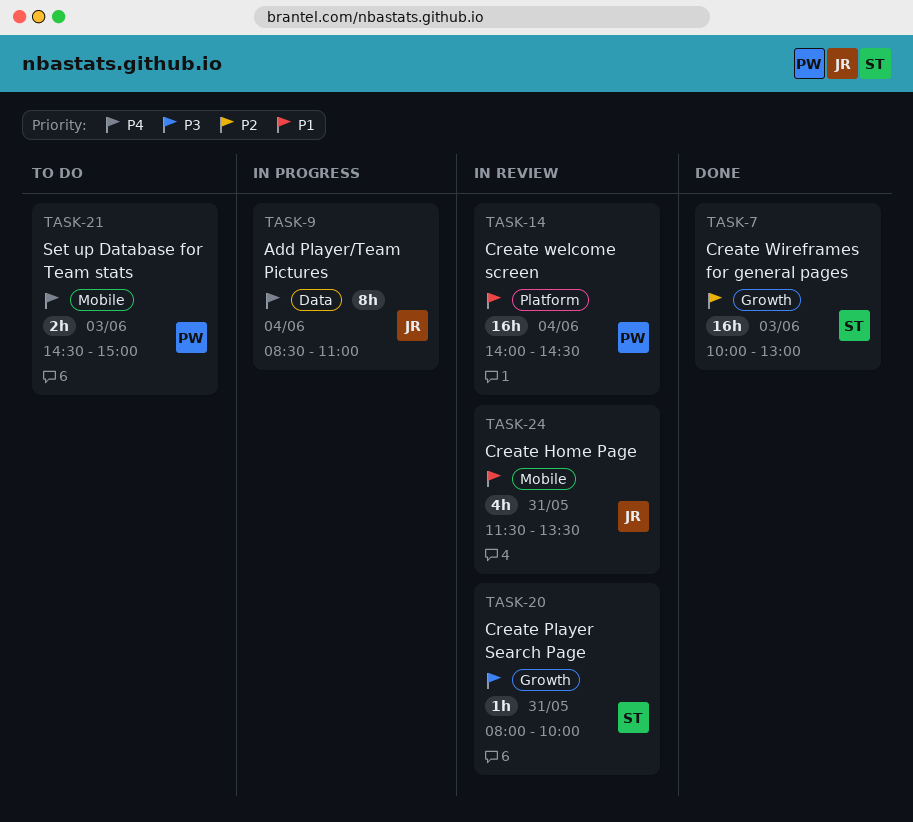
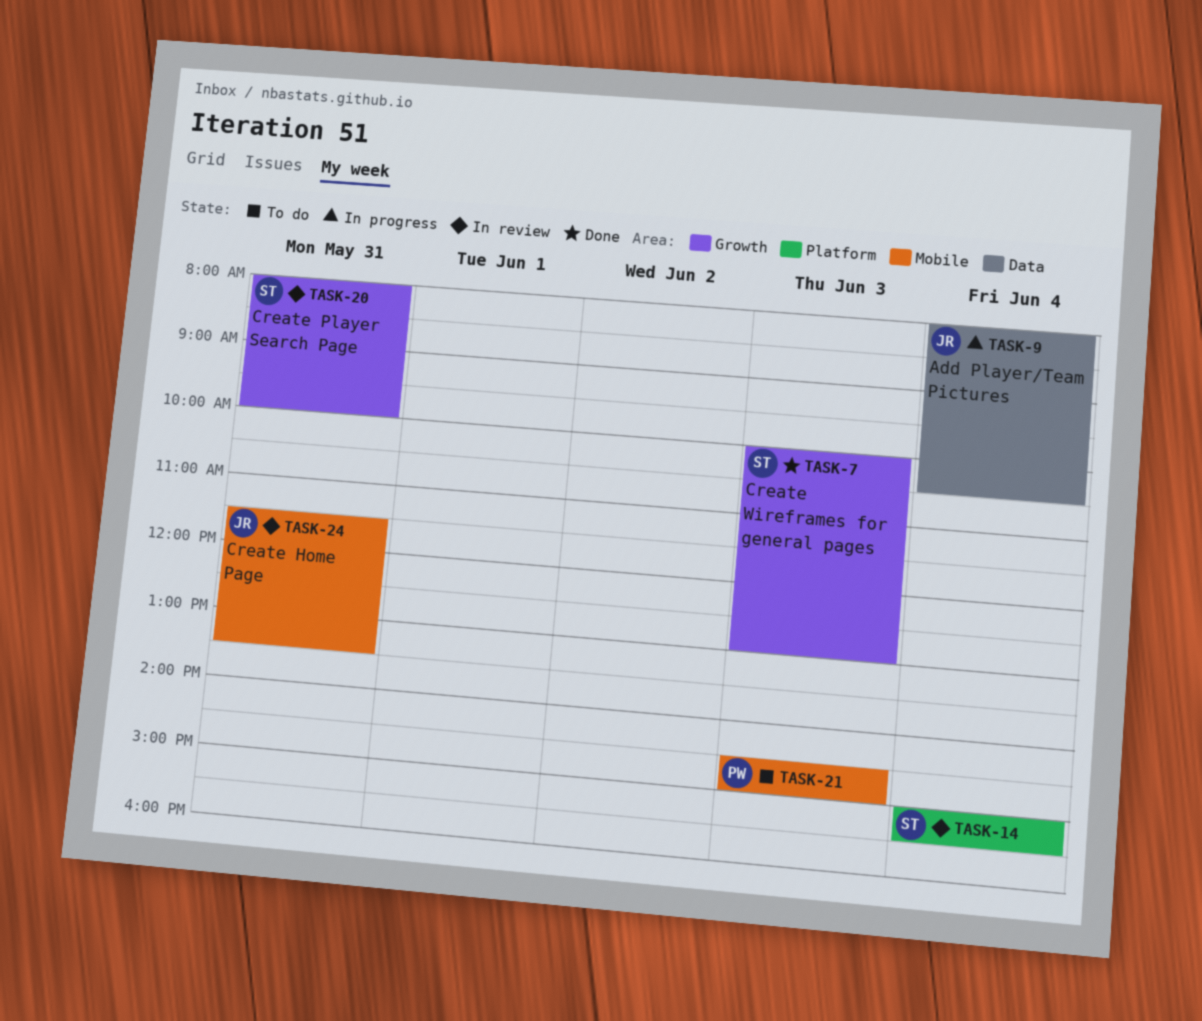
TASK-9, begins: 08:30 -> 08:00
TASK-9, ends: 11:00 -> 10:30
TASK-14, owner: PW -> ST
TASK-14, begins: 14:00 -> 15:00
TASK-14, ends: 14:30 -> 15:30

